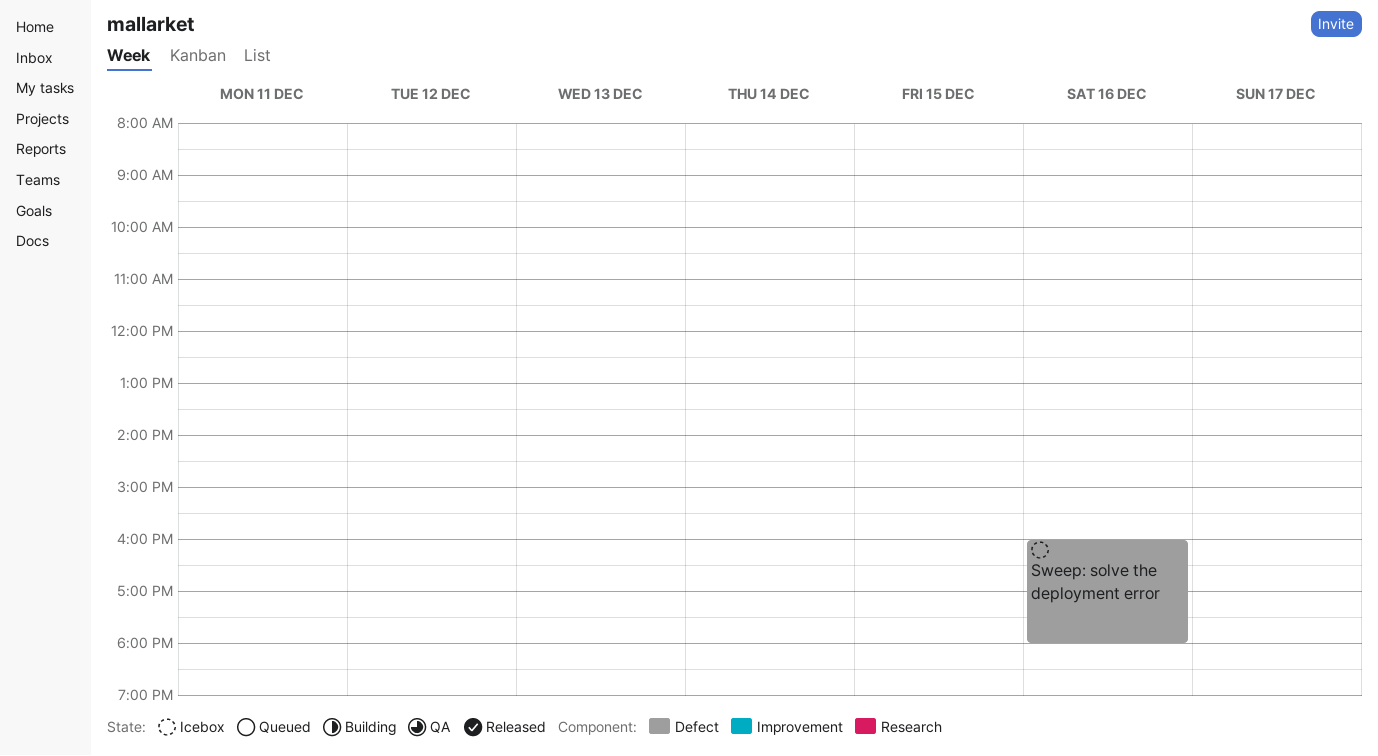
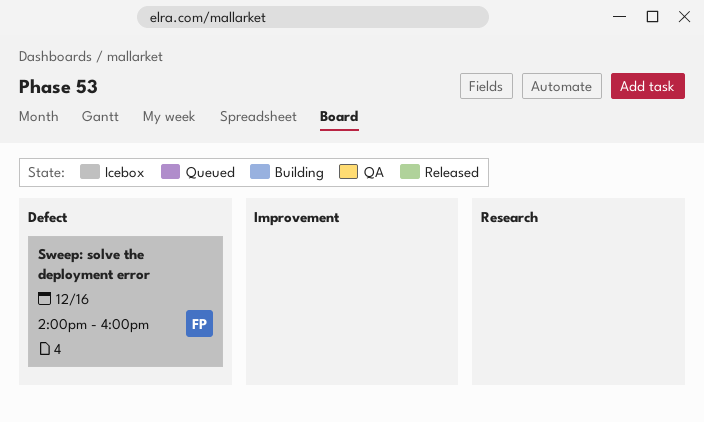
Sweep: solve the deployment error, begins: 16:00 -> 14:00
Sweep: solve the deployment error, ends: 18:00 -> 16:00

